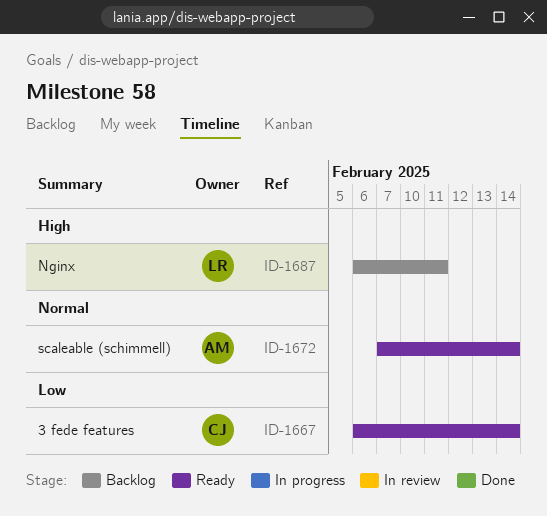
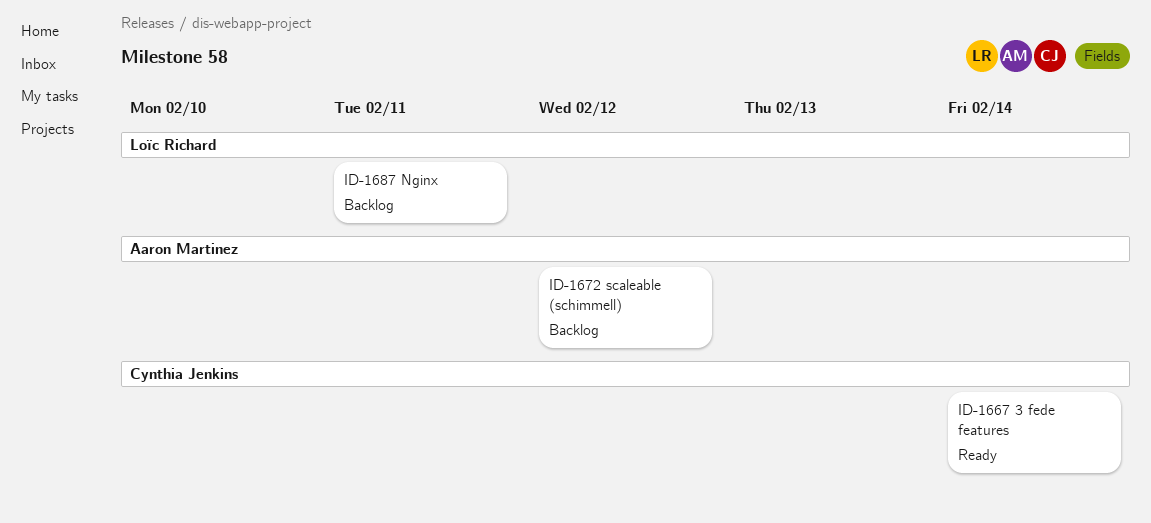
ID-1672, status: Ready -> Backlog
ID-1672, due: Feb 14 -> Feb 12

